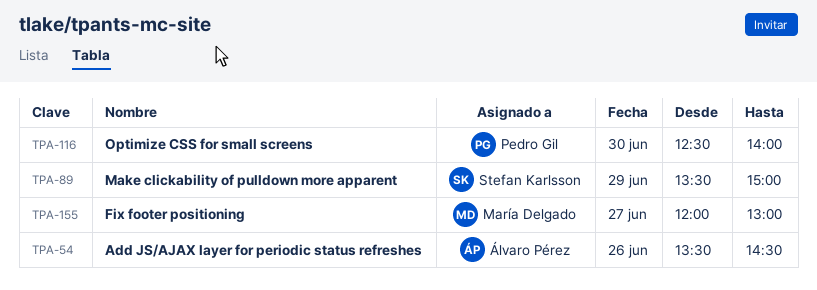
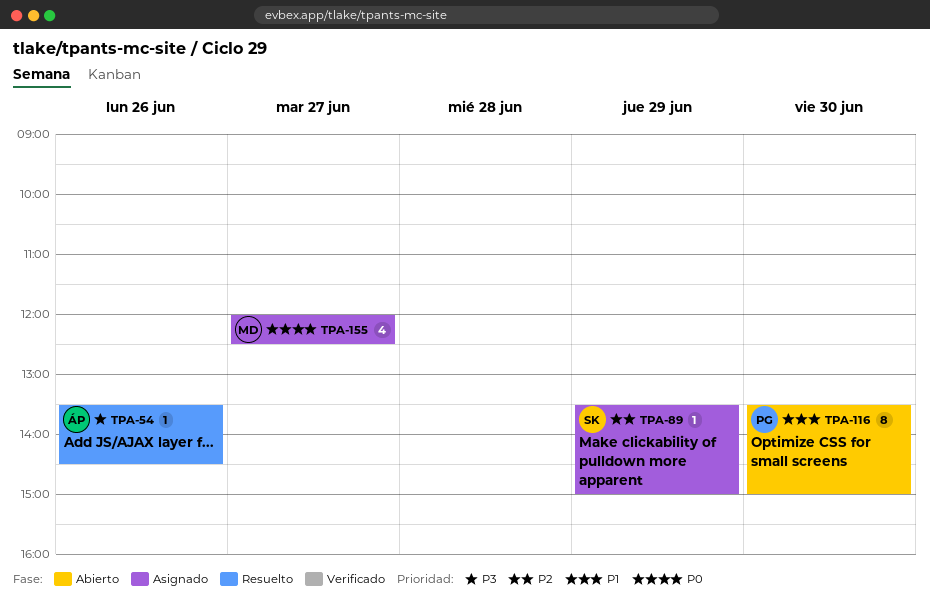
TPA-116, begins: 12:30 -> 13:30
TPA-116, ends: 14:00 -> 15:00
TPA-155, ends: 13:00 -> 12:30

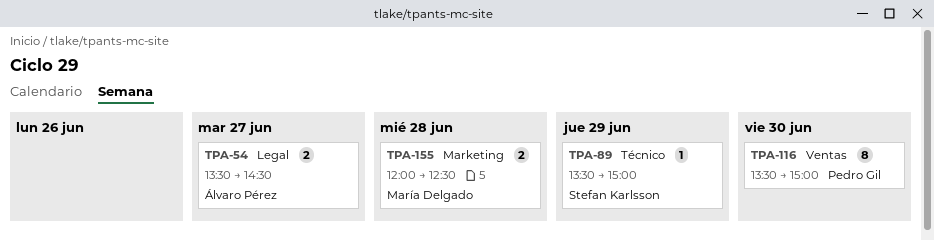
TPA-54, estimate: 1 -> 2
TPA-54, day: Jun 26 -> Jun 27
TPA-155, estimate: 4 -> 2
TPA-155, day: Jun 27 -> Jun 28

